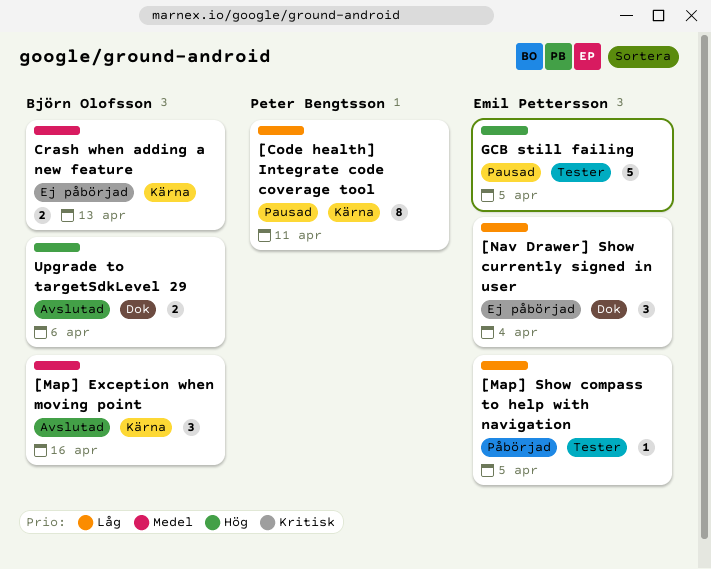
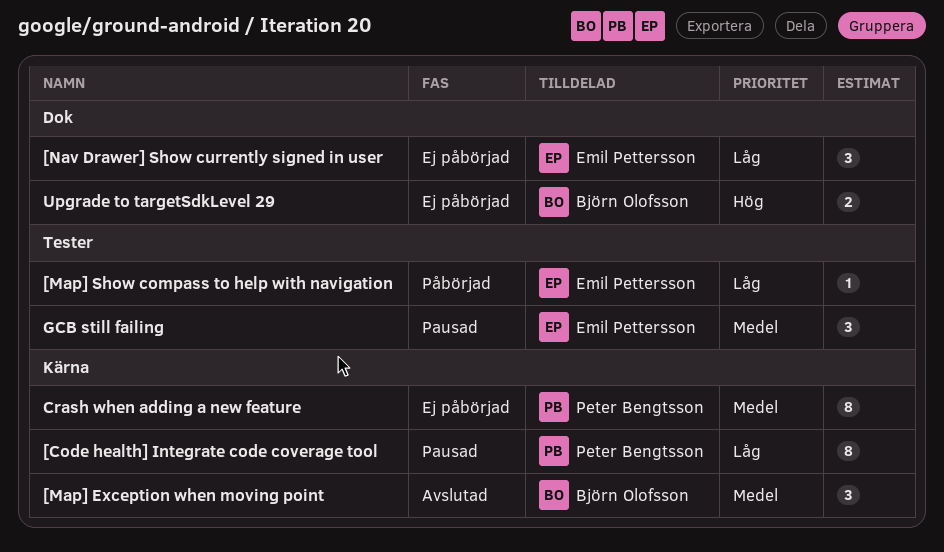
Crash when adding a new feature, owner: Björn Olofsson -> Peter Bengtsson
Crash when adding a new feature, estimate: 2 -> 8
GCB still failing, priority: Hög -> Medel
GCB still failing, estimate: 5 -> 3
Upgrade to targetSdkLevel 29, status: Avslutad -> Ej påbörjad

